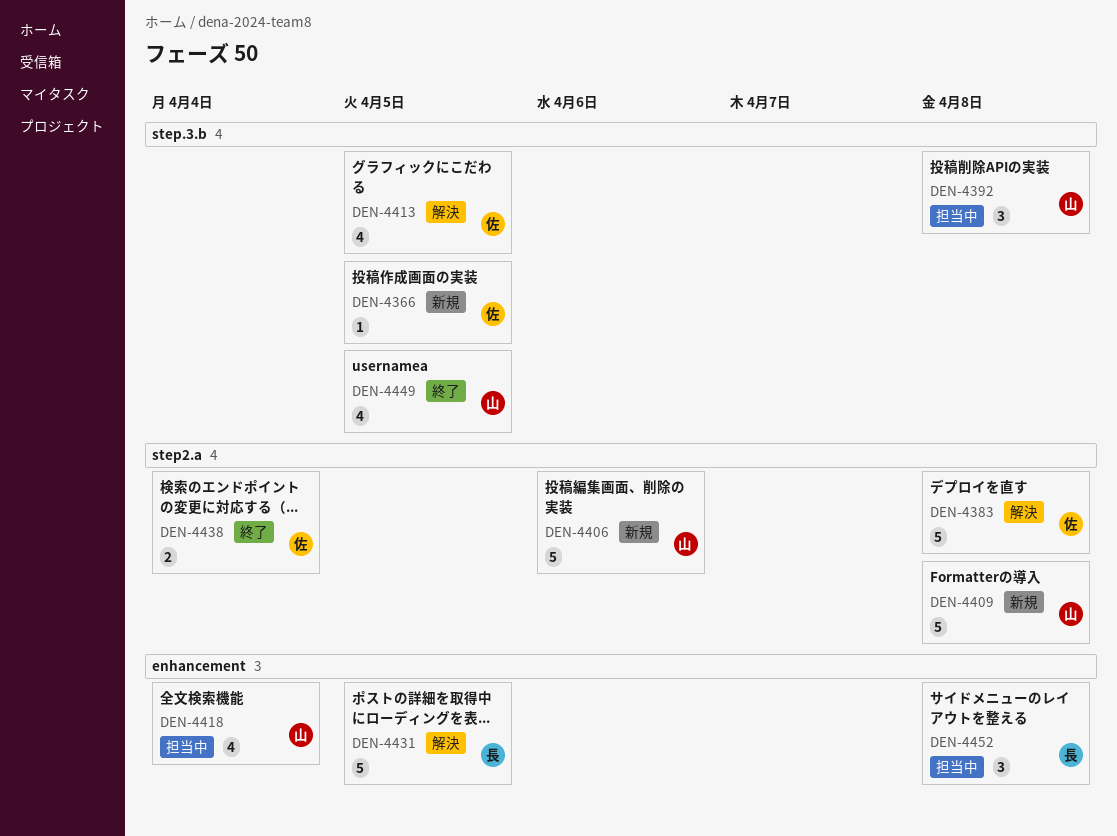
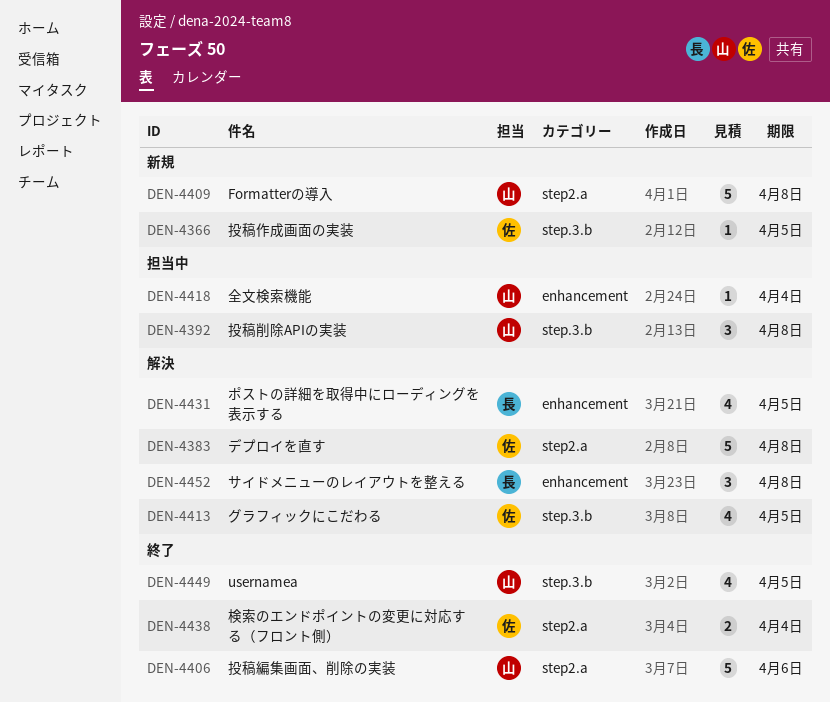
DEN-4406, status: 新規 -> 終了
DEN-4418, estimate: 4 -> 1
DEN-4431, estimate: 5 -> 4
DEN-4452, status: 担当中 -> 解決

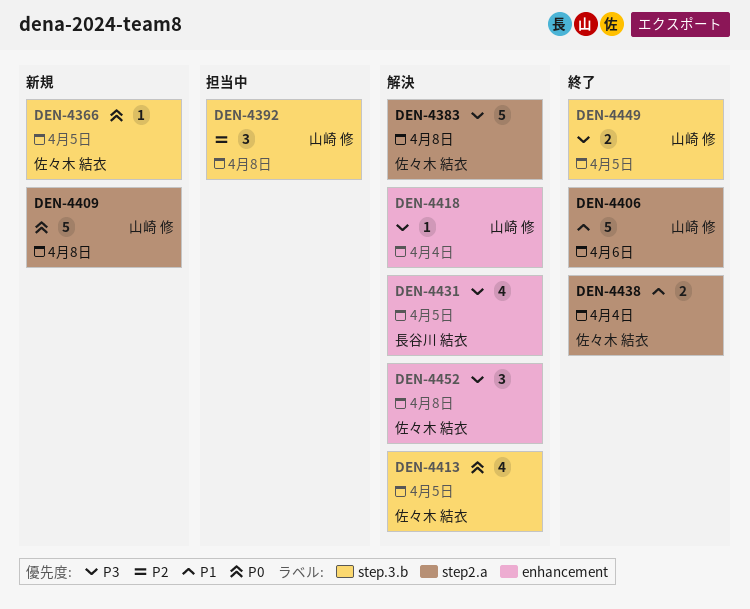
DEN-4418, status: 担当中 -> 解決
DEN-4449, estimate: 4 -> 2
DEN-4452, owner: 長谷川 結衣 -> 佐々木 結衣

